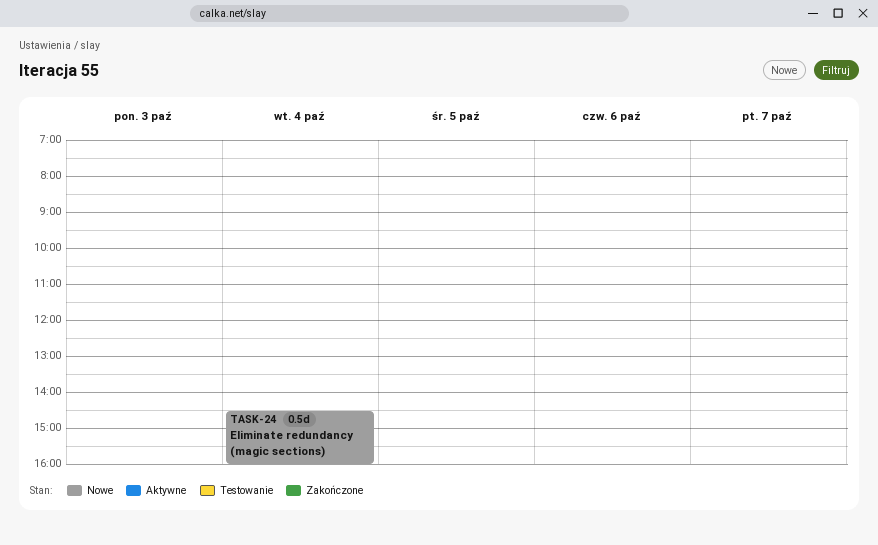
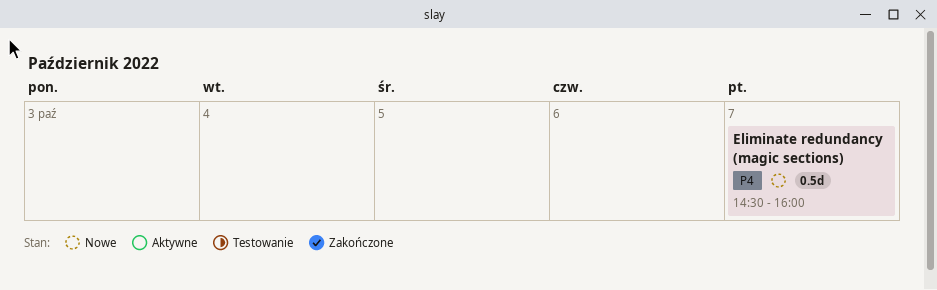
Eliminate redundancy (magic sections), day: Oct 4 -> Oct 7

